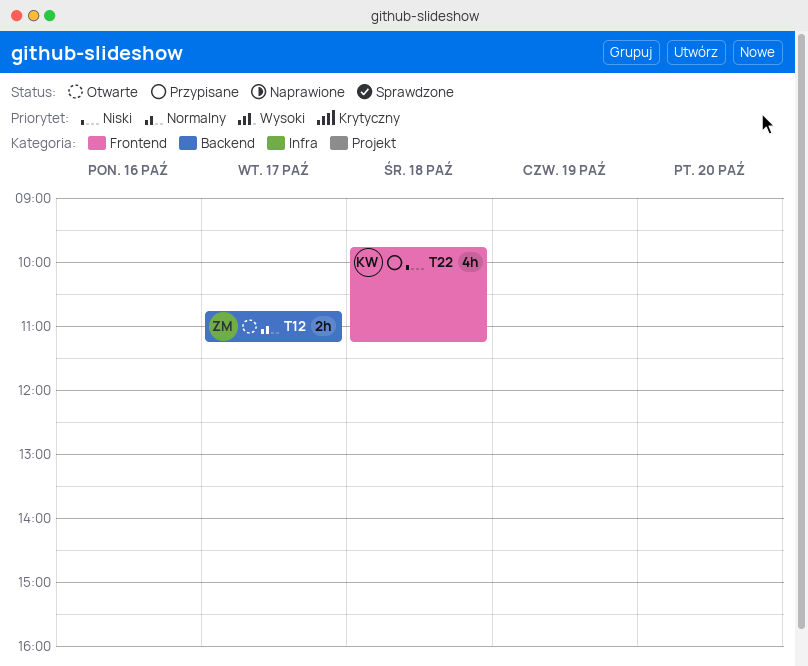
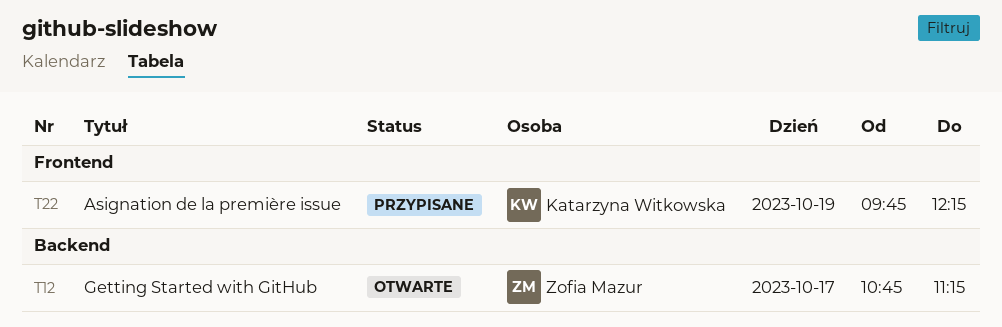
T22, day: Oct 18 -> Oct 19
T22, ends: 11:15 -> 12:15

